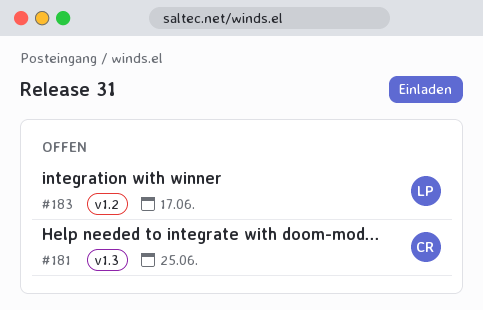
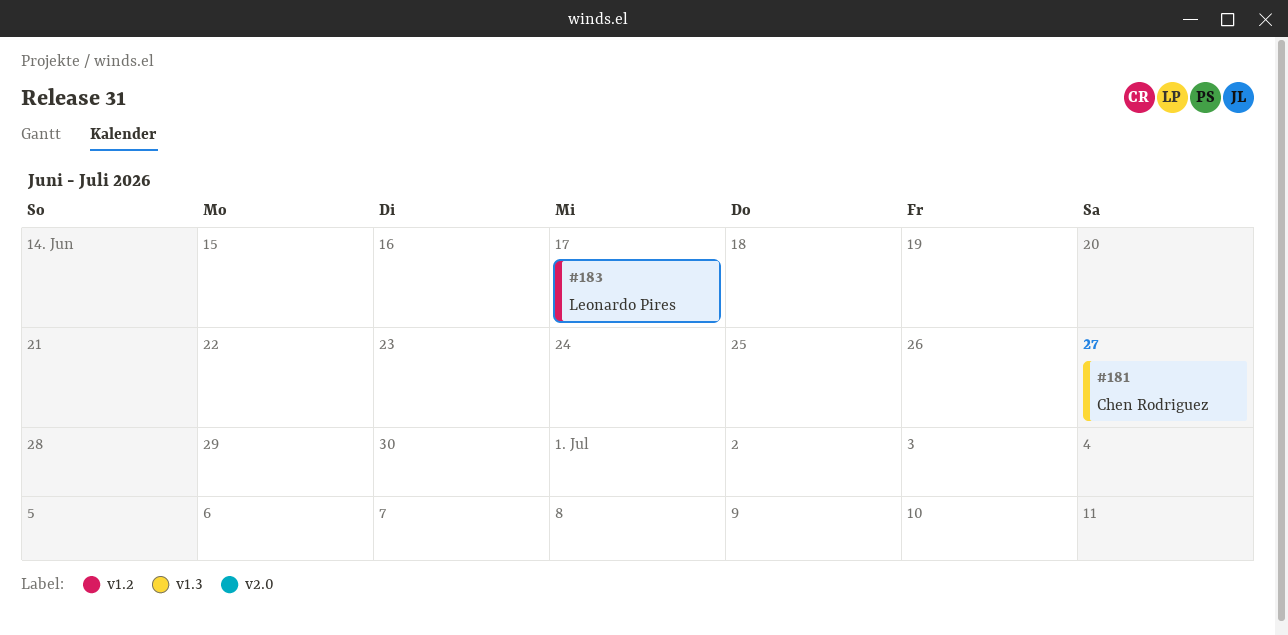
#181, due: Jun 25 -> Jun 27

